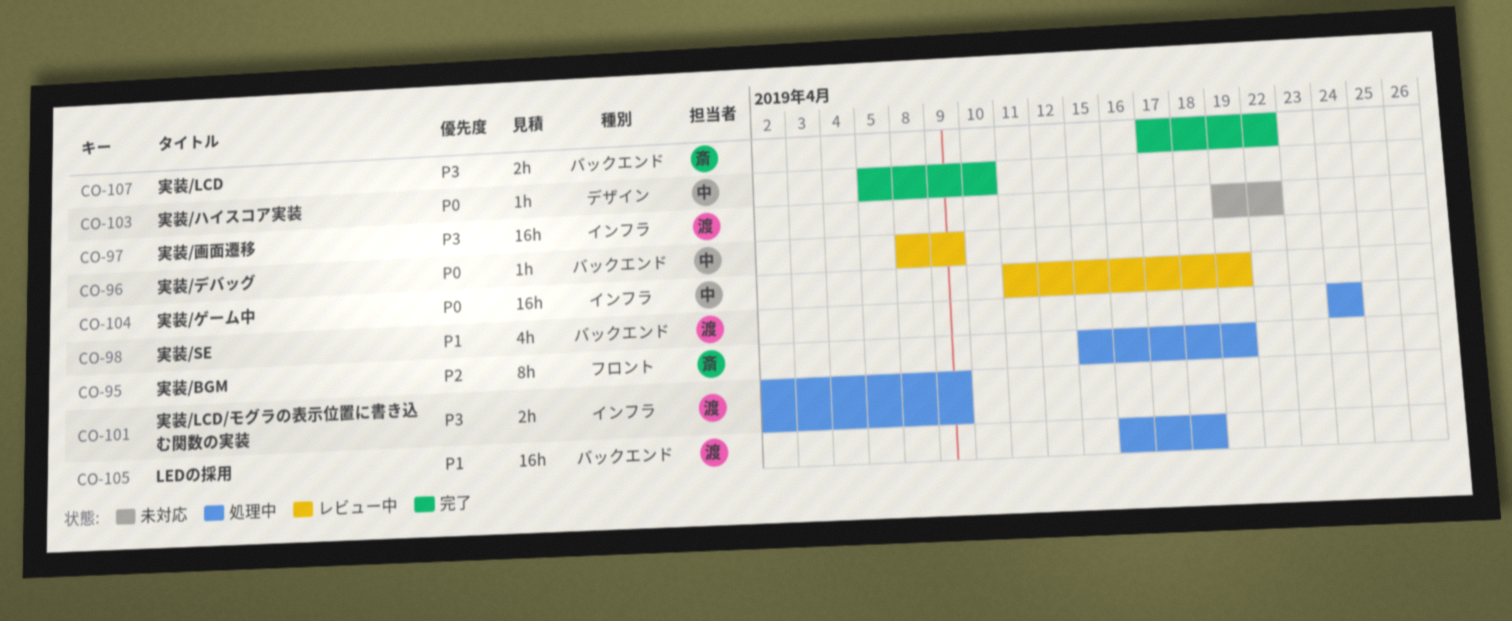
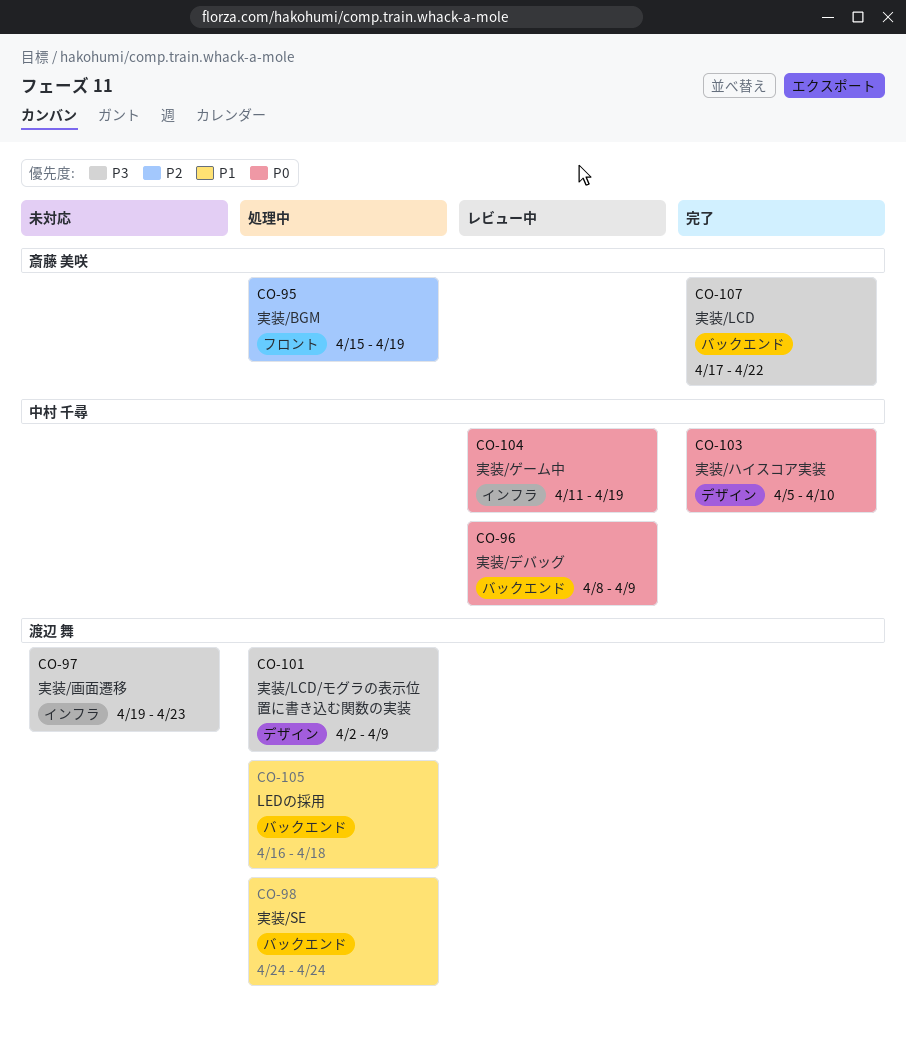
CO-97, due: Apr 22 -> Apr 23
CO-101, label: インフラ -> デザイン

